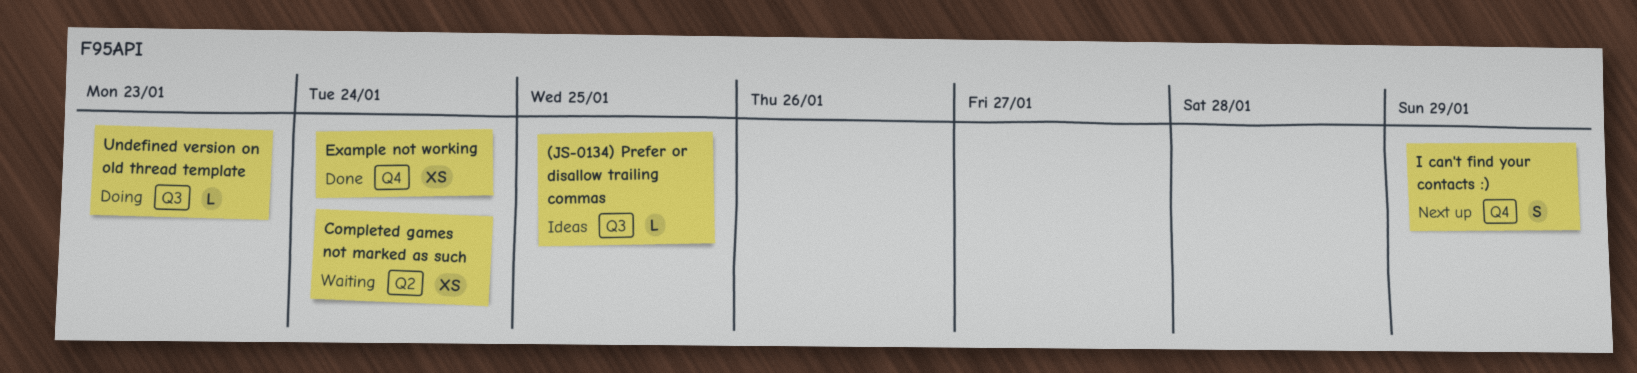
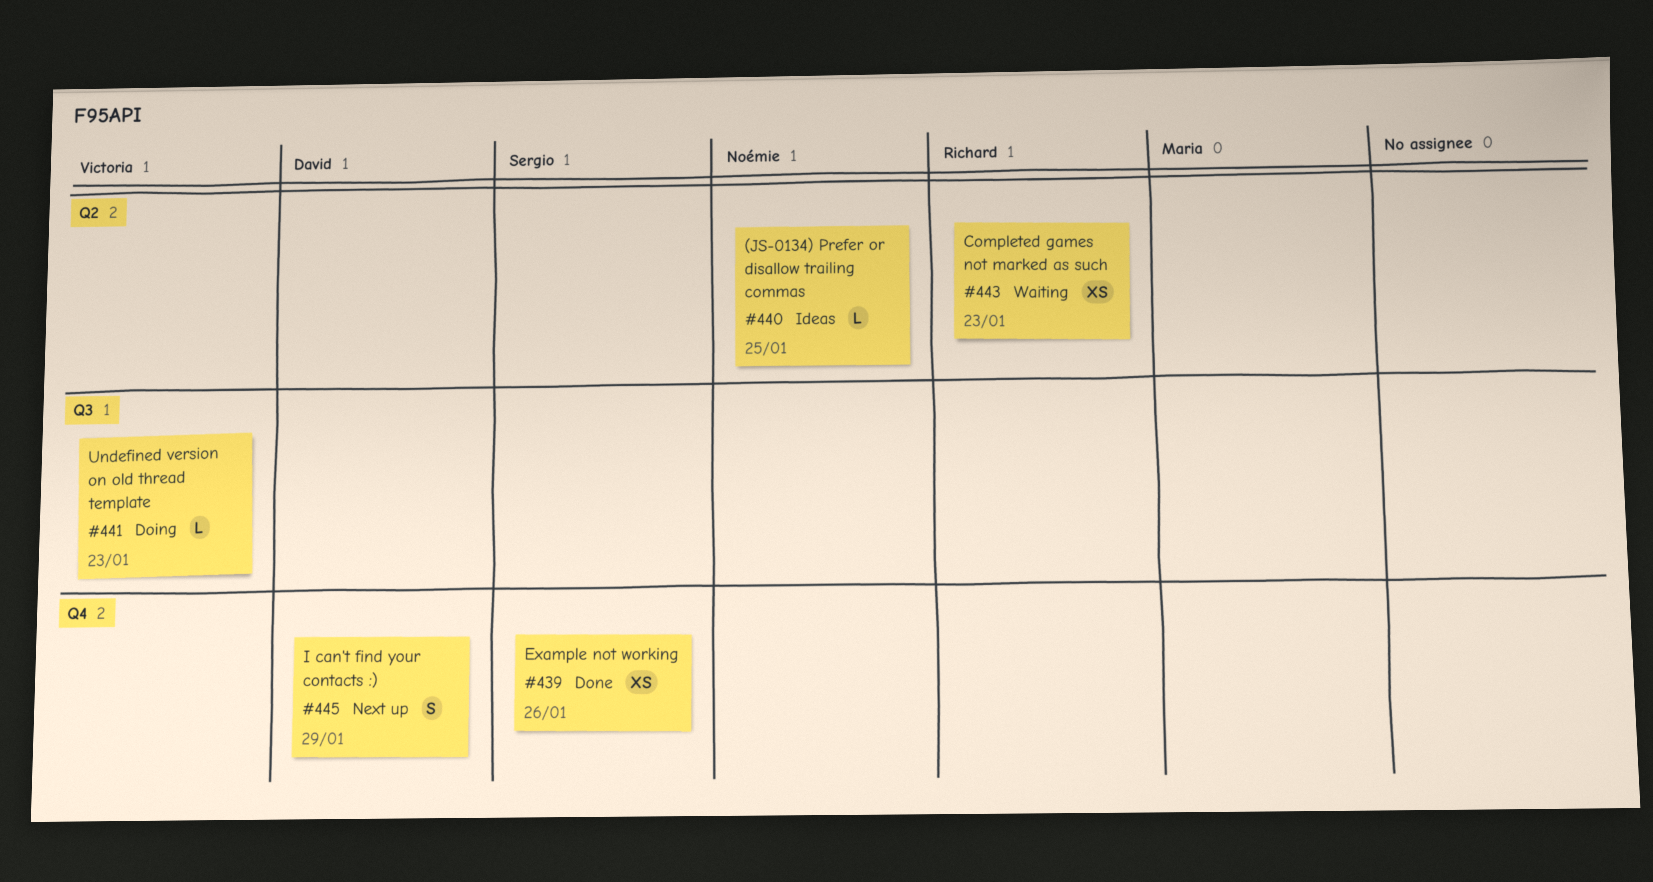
(JS-0134) Prefer or disallow trailing commas, label: Q3 -> Q2
Completed games not marked as such, due: Jan 24 -> Jan 23
Example not working, due: Jan 24 -> Jan 26

